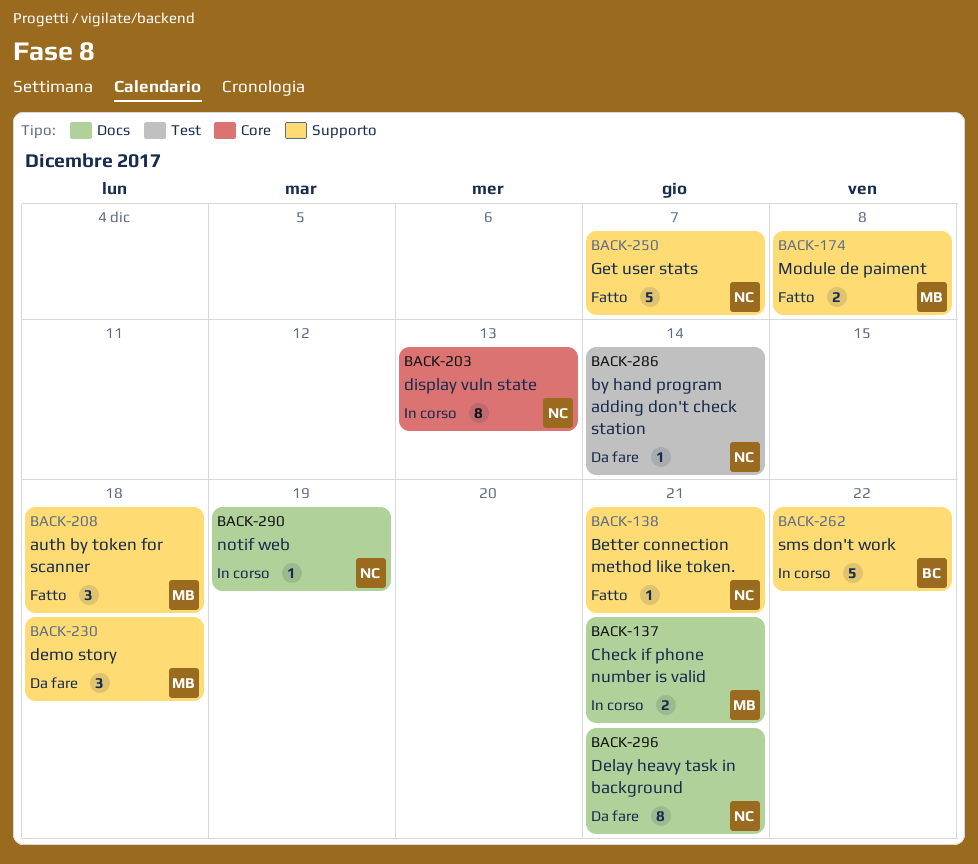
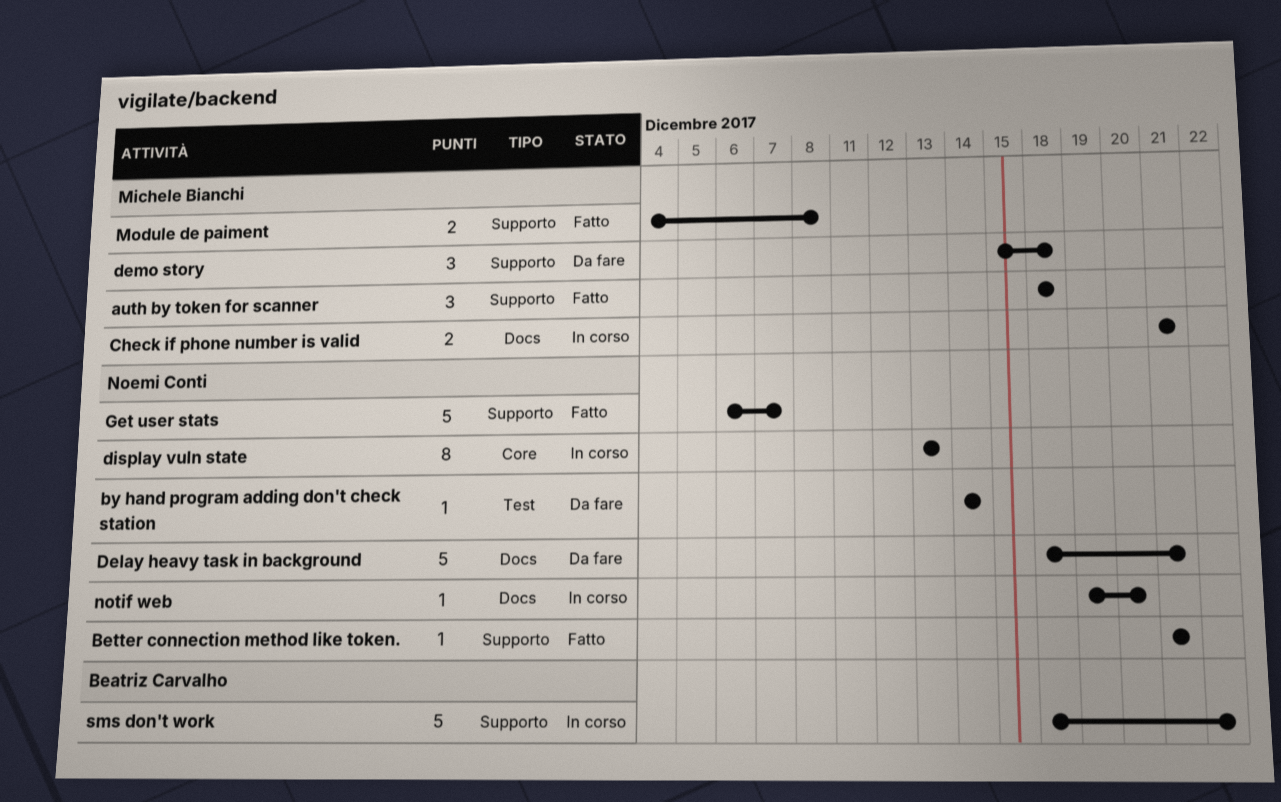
Delay heavy task in background, estimate: 8 -> 5
notif web, due: Dec 19 -> Dec 20

